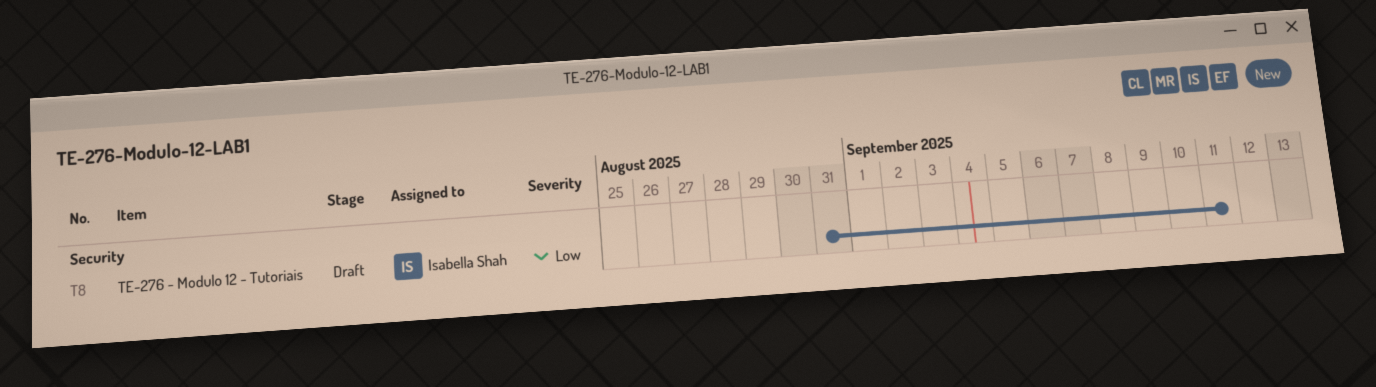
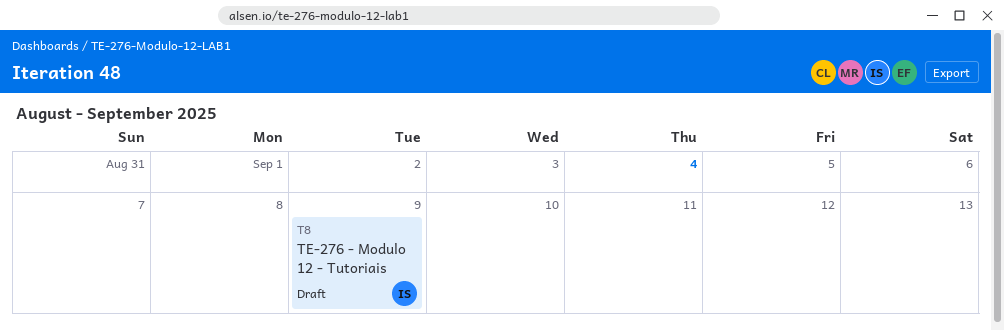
T8, due: Sep 11 -> Sep 9

